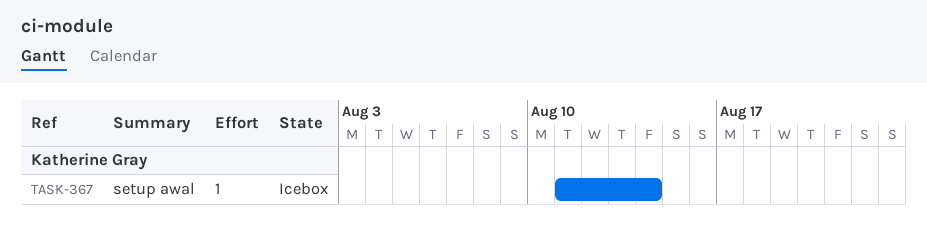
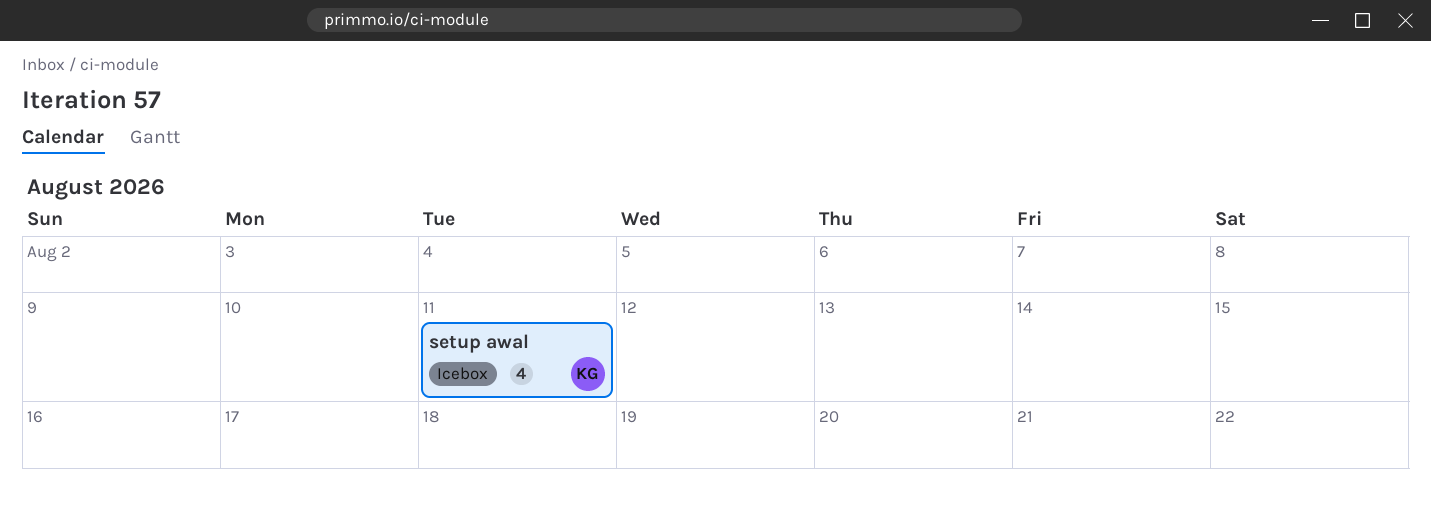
setup awal, estimate: 1 -> 4
setup awal, due: Aug 14 -> Aug 11

